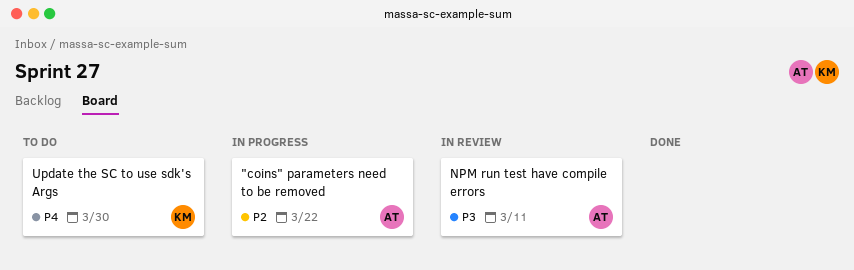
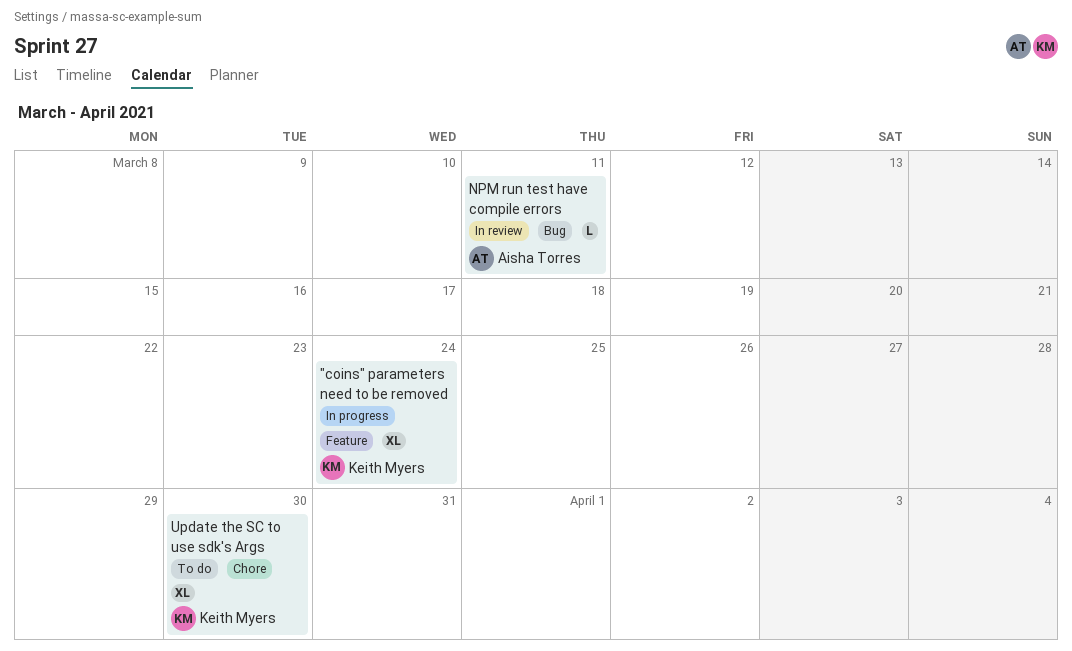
"coins" parameters need to be removed, owner: Aisha Torres -> Keith Myers
"coins" parameters need to be removed, due: Mar 22 -> Mar 24

